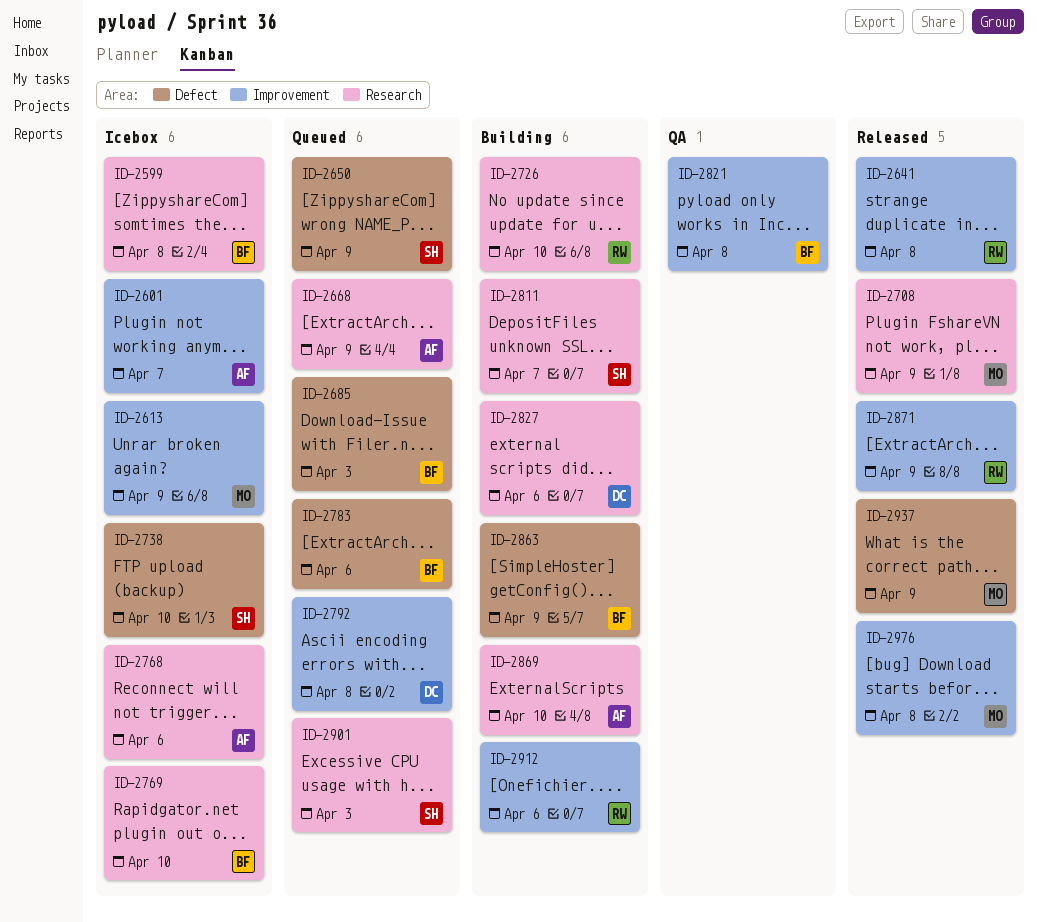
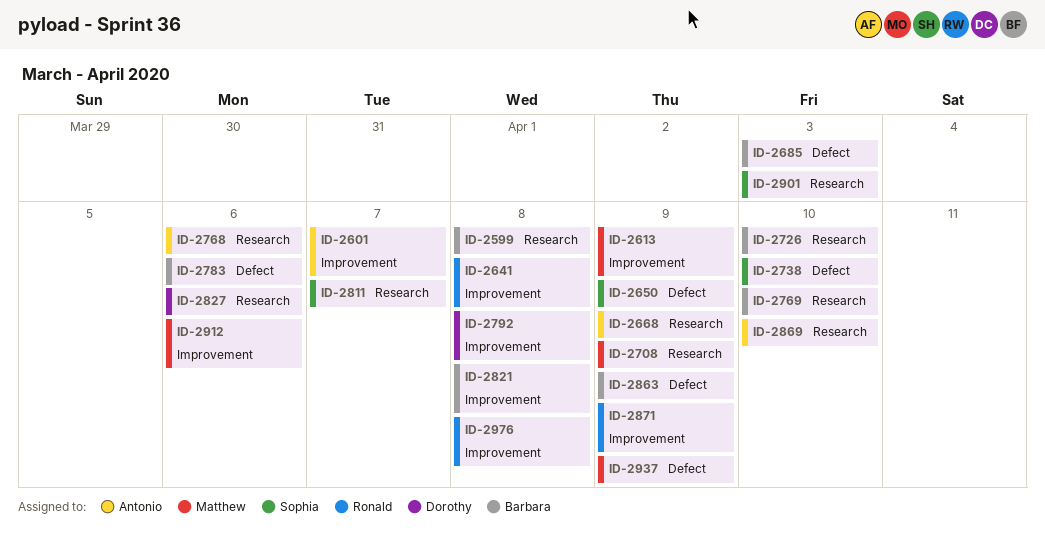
ID-2726, owner: Ronald -> Barbara
ID-2912, owner: Ronald -> Matthew
ID-2976, owner: Matthew -> Ronald

